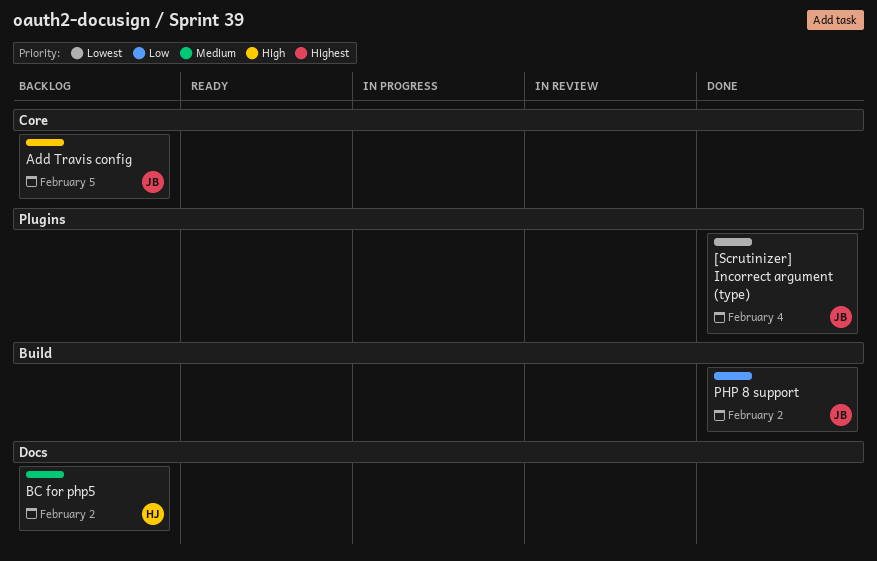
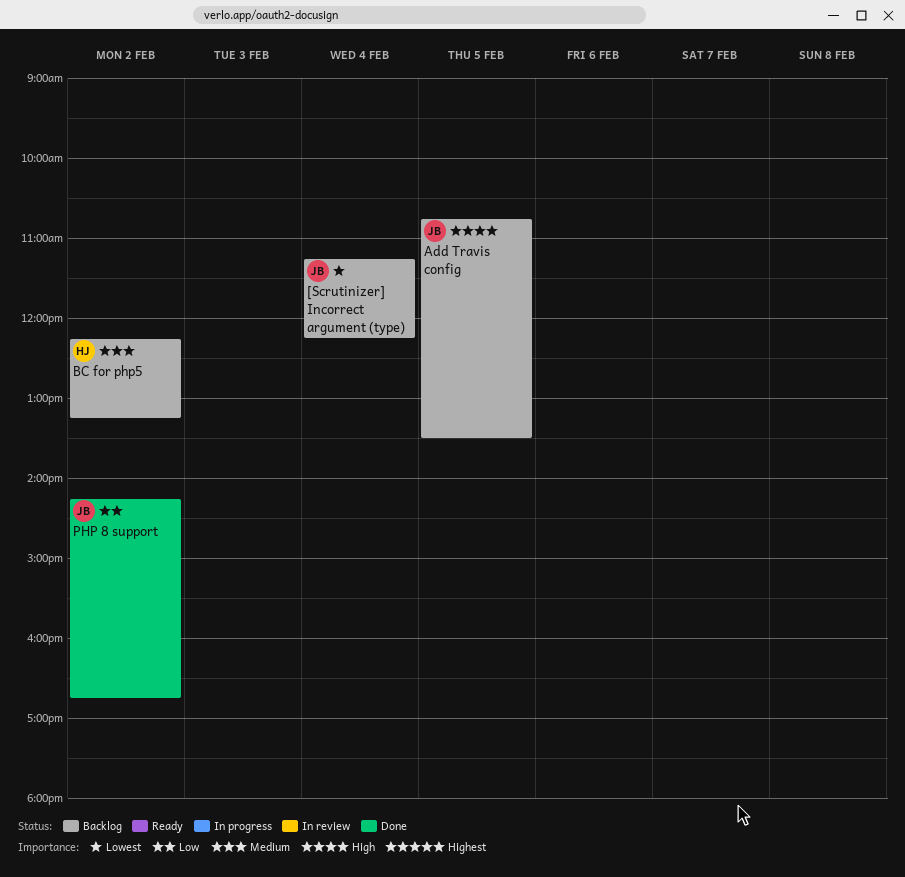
[Scrutinizer] Incorrect argument (type), status: Done -> Backlog

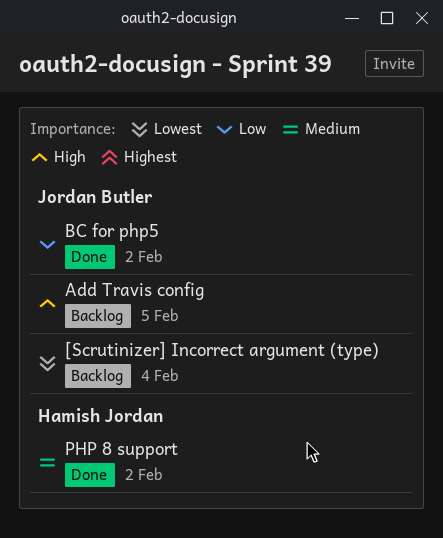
BC for php5, status: Backlog -> Done
BC for php5, owner: Hamish Jordan -> Jordan Butler
BC for php5, priority: Medium -> Low
PHP 8 support, owner: Jordan Butler -> Hamish Jordan
PHP 8 support, priority: Low -> Medium

